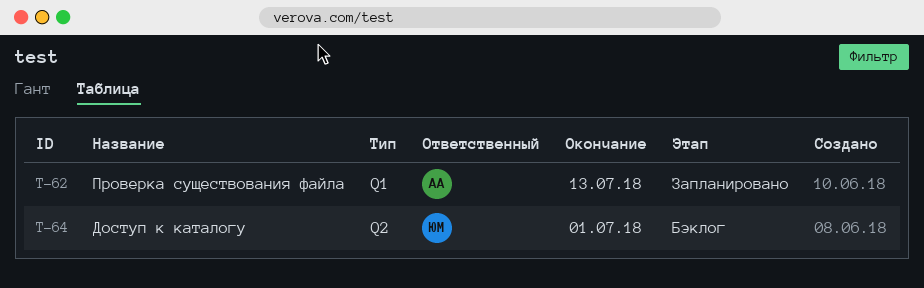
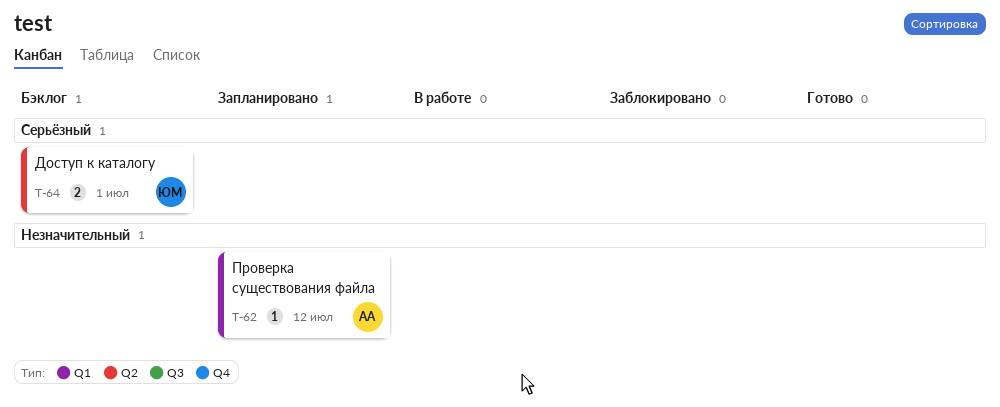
T-62, due: Jul 13 -> Jul 12

